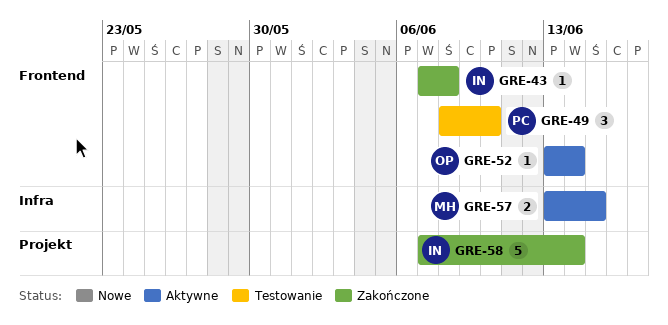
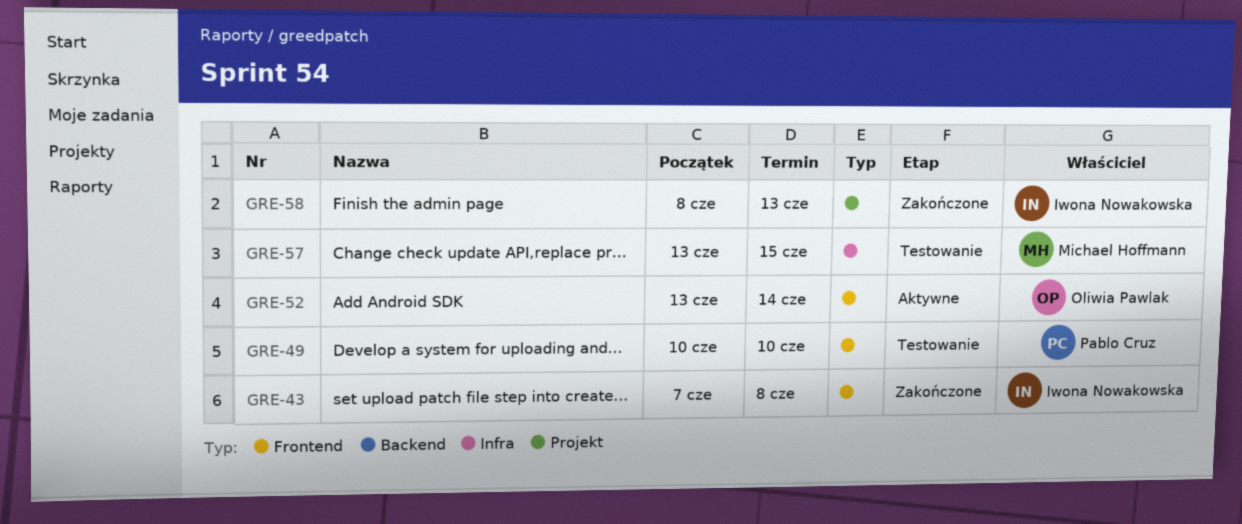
GRE-49, start: Jun 8 -> Jun 10
GRE-57, status: Aktywne -> Testowanie
GRE-58, start: Jun 7 -> Jun 8
GRE-58, due: Jun 14 -> Jun 13

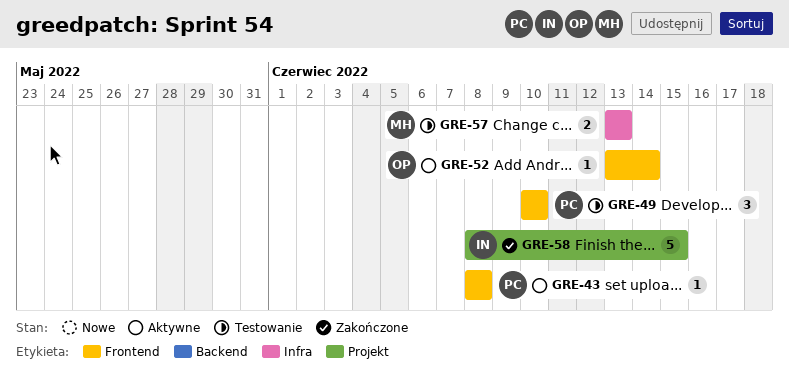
GRE-43, status: Zakończone -> Aktywne
GRE-43, owner: Iwona Nowakowska -> Pablo Cruz
GRE-43, start: Jun 7 -> Jun 8
GRE-57, due: Jun 15 -> Jun 13
GRE-58, due: Jun 13 -> Jun 15

